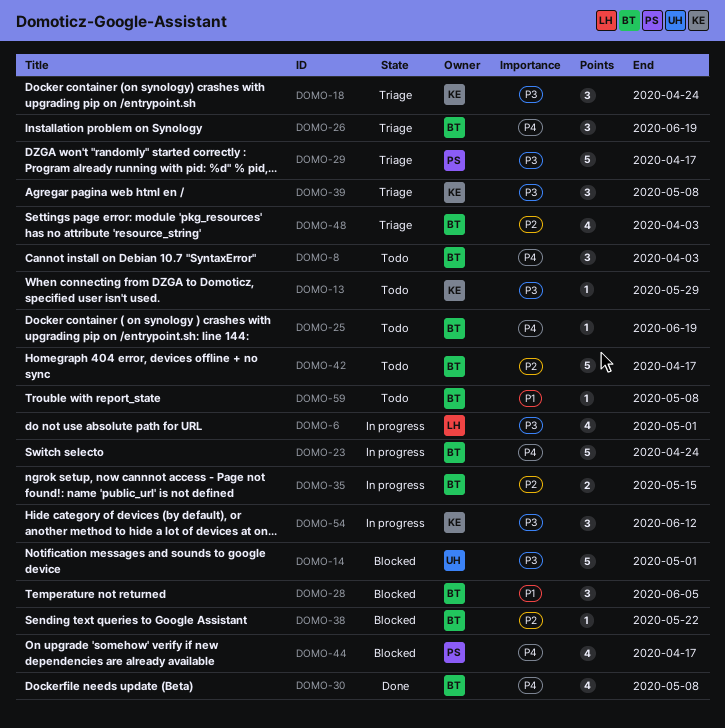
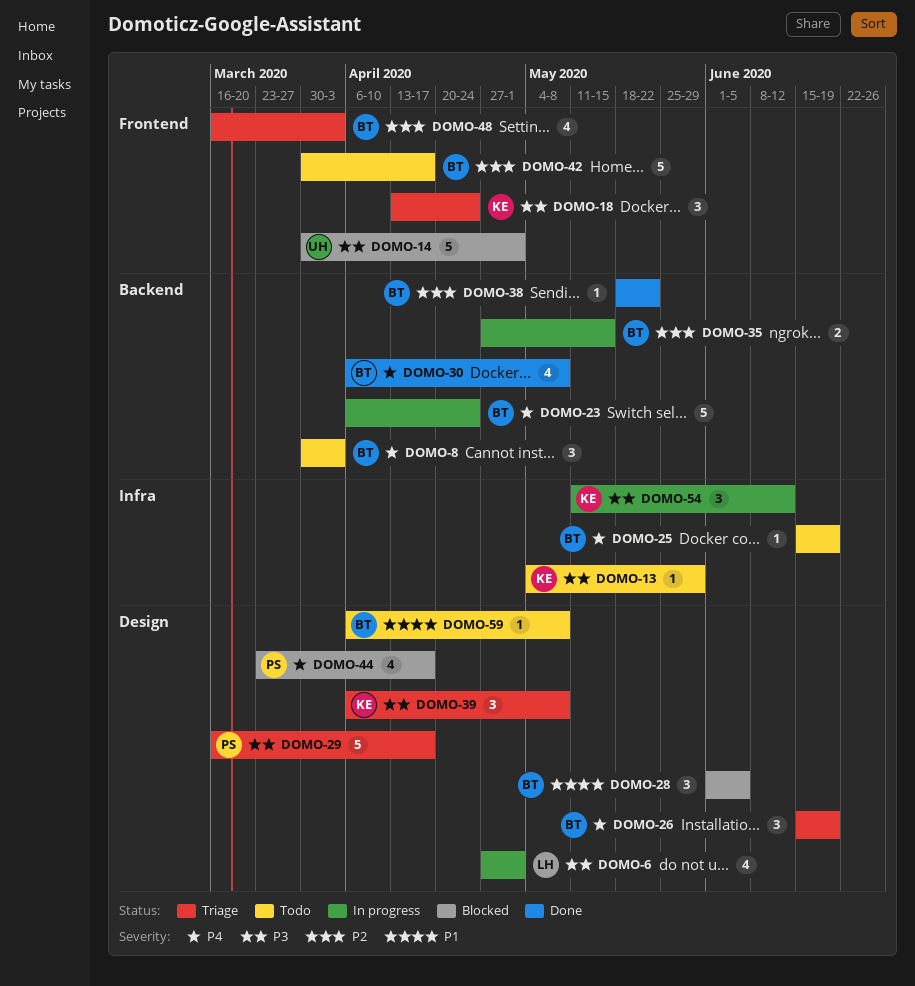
DOMO-38, status: Blocked -> Done

